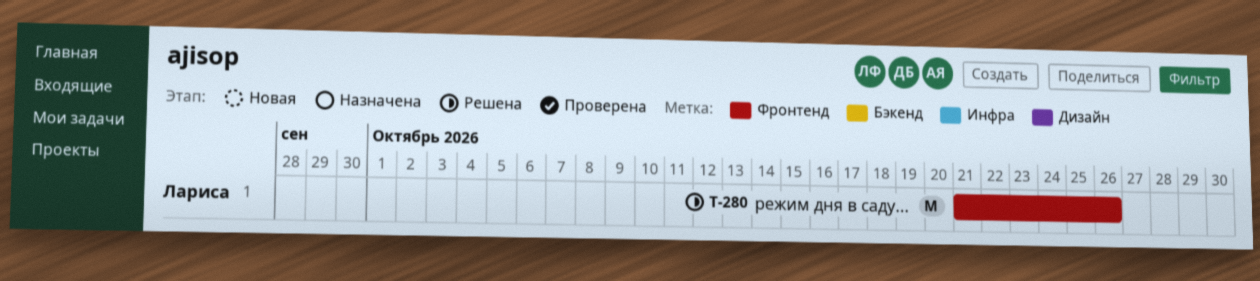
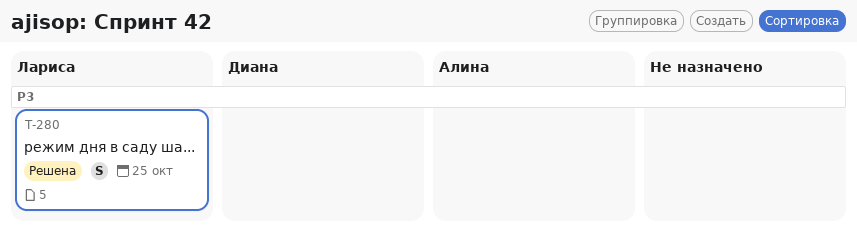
T-280, estimate: M -> S
T-280, due: Oct 26 -> Oct 25

